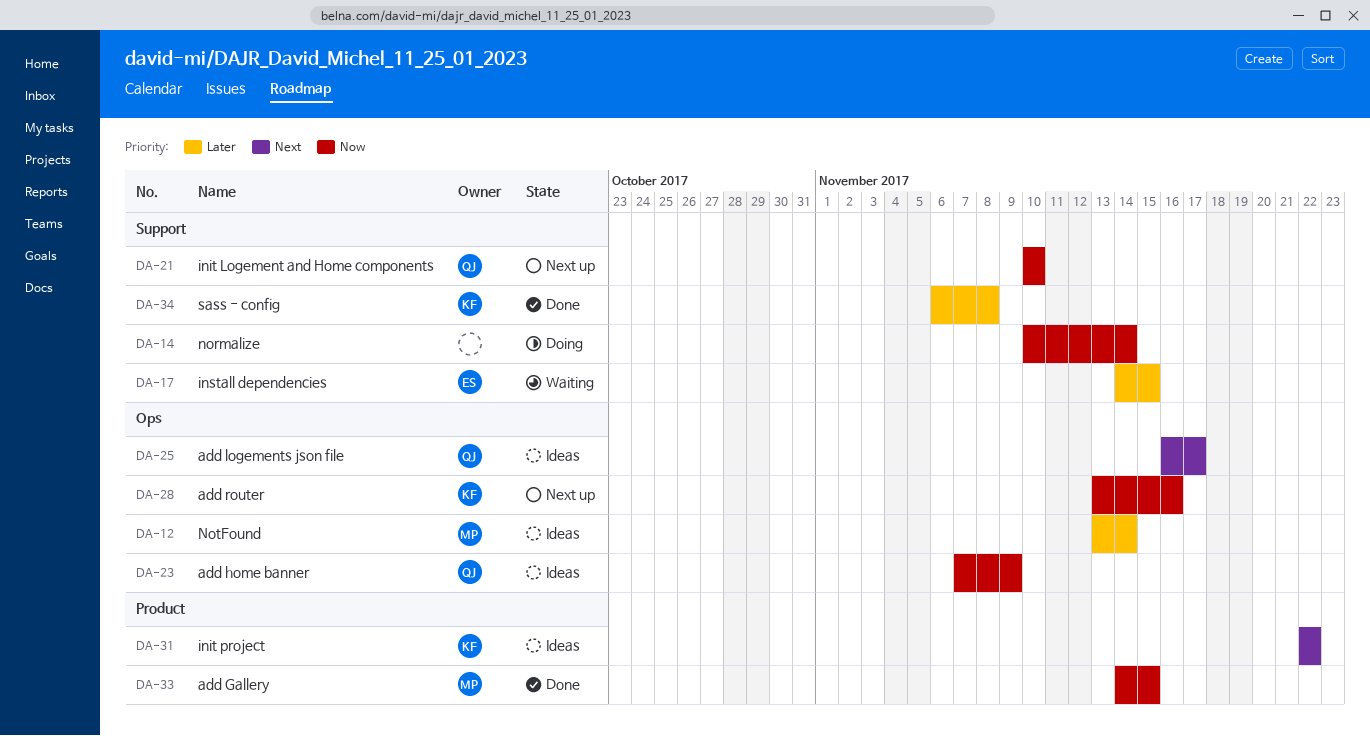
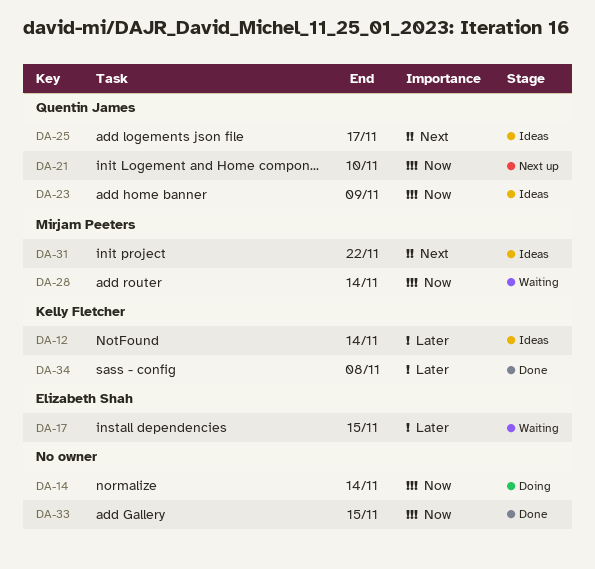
DA-12, owner: Mirjam Peeters -> Kelly Fletcher
DA-28, status: Next up -> Waiting
DA-28, owner: Kelly Fletcher -> Mirjam Peeters
DA-28, due: Nov 16 -> Nov 14
DA-31, owner: Kelly Fletcher -> Mirjam Peeters
DA-33, owner: Mirjam Peeters -> none

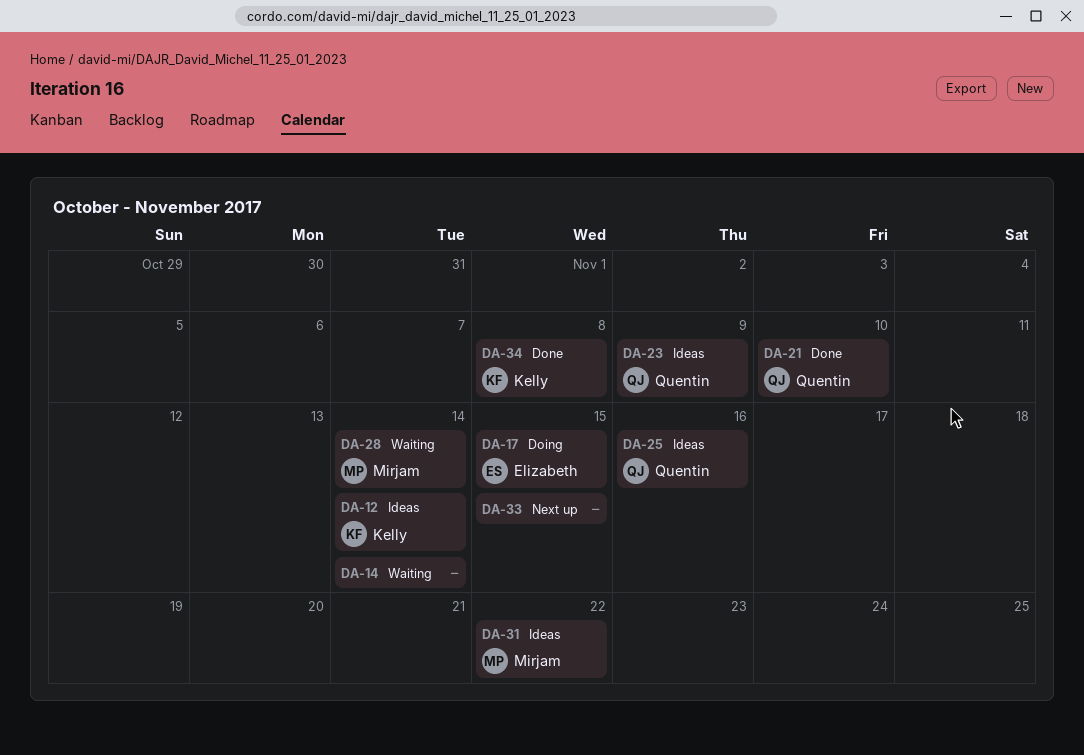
DA-14, status: Doing -> Waiting
DA-17, status: Waiting -> Doing
DA-21, status: Next up -> Done
DA-25, due: Nov 17 -> Nov 16
DA-33, status: Done -> Next up

